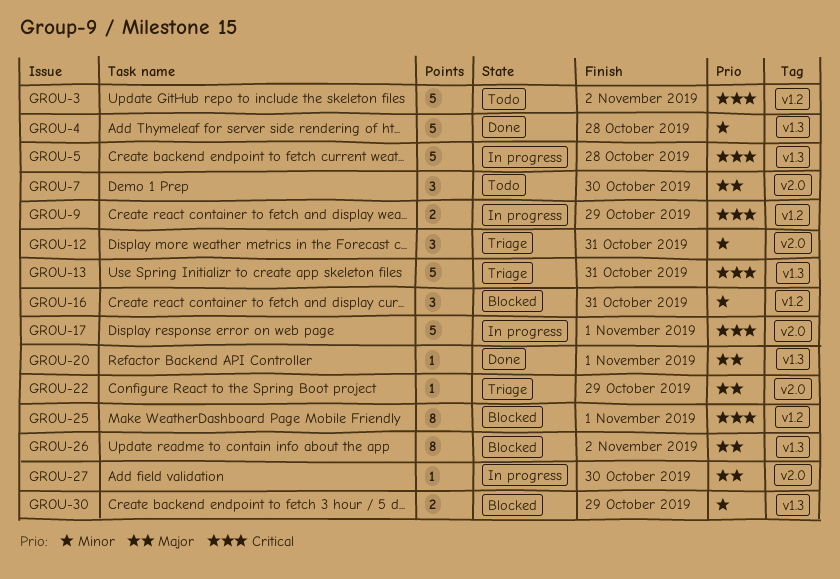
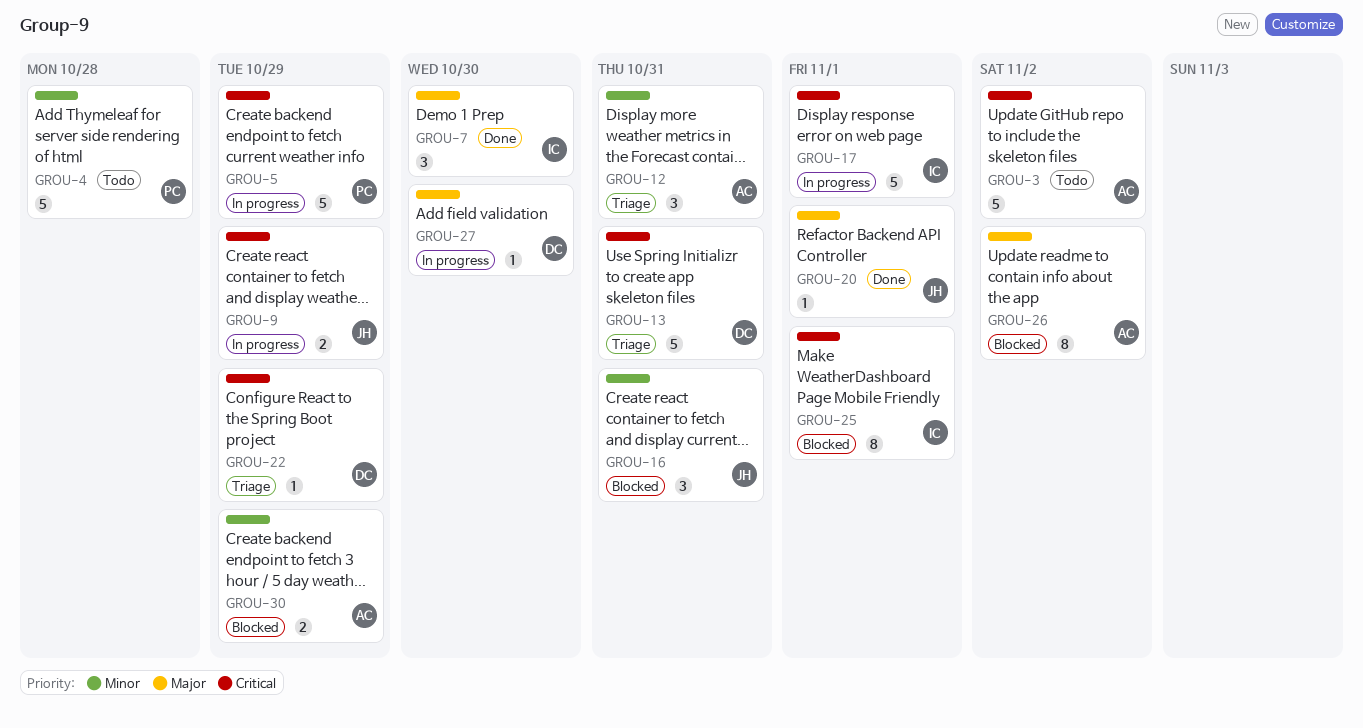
GROU-4, status: Done -> Todo
GROU-5, due: Oct 28 -> Oct 29
GROU-7, status: Todo -> Done
GROU-22, priority: Major -> Critical

